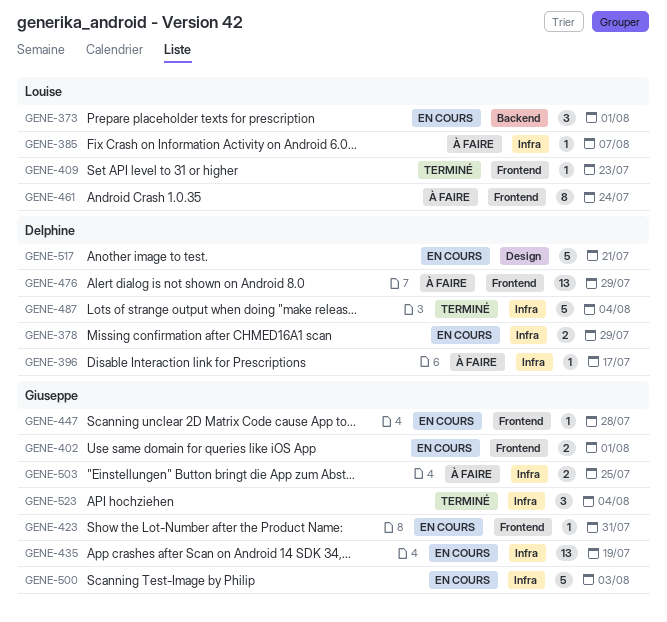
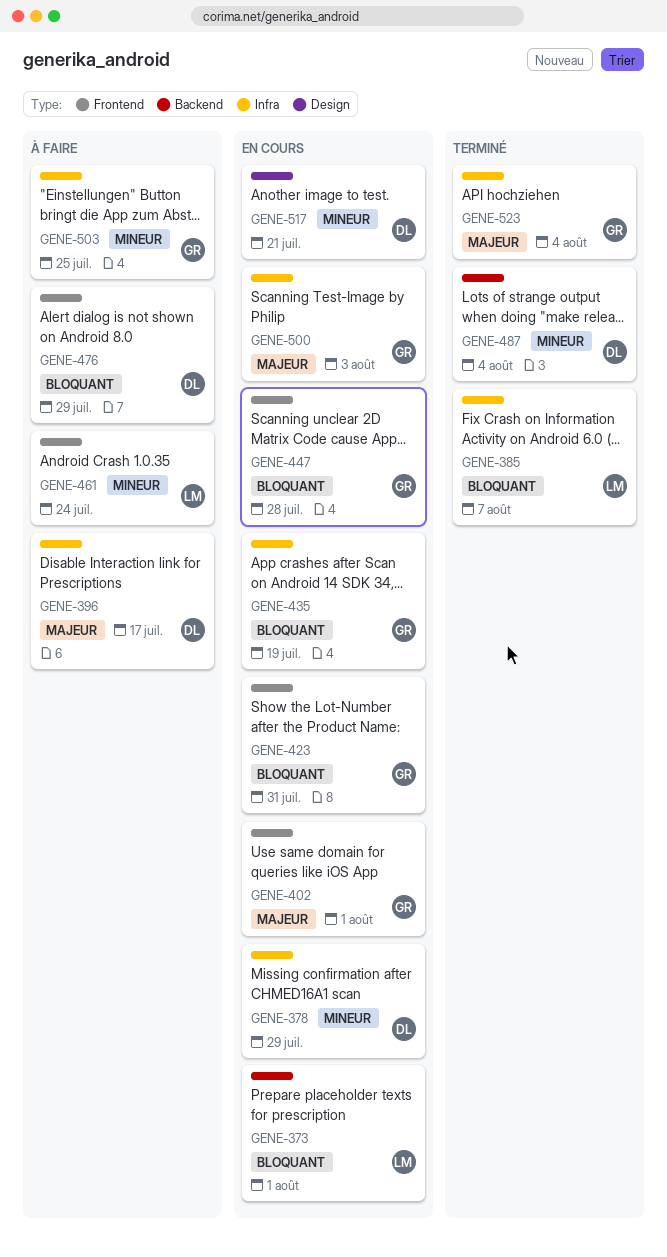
GENE-385, status: À faire -> Terminé
GENE-409: present -> none
GENE-487, label: Infra -> Backend

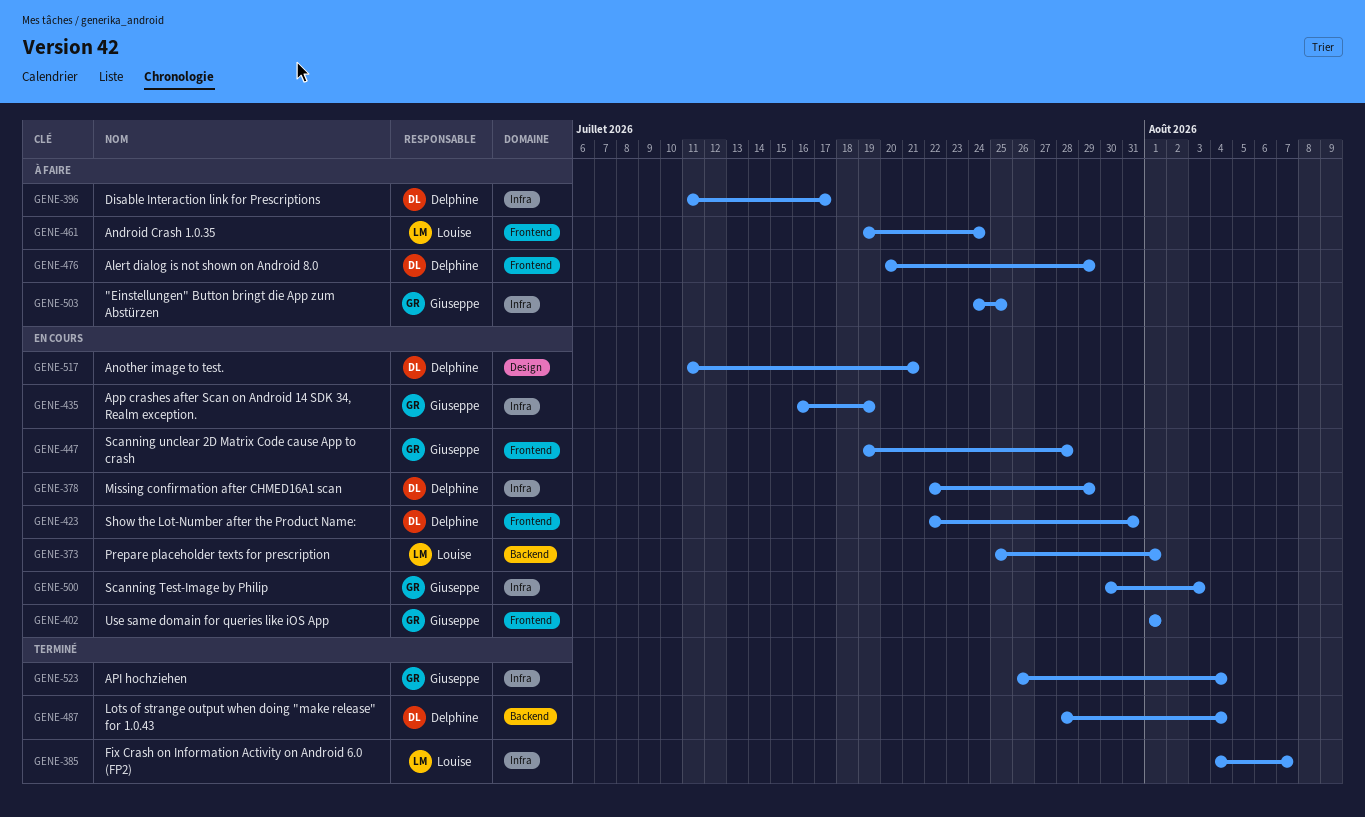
GENE-423, owner: Giuseppe -> Delphine

